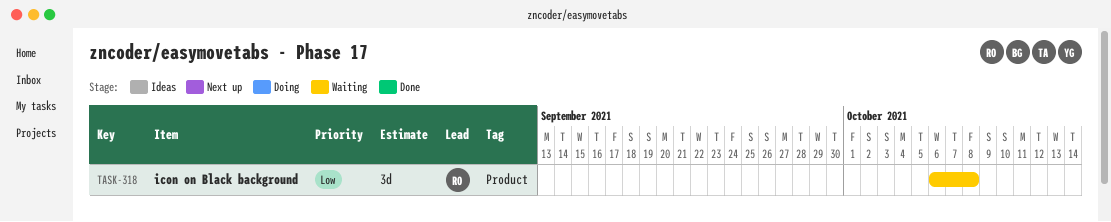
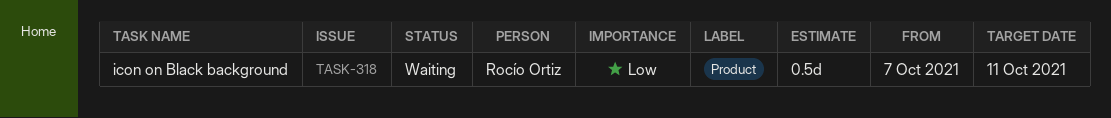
TASK-318, estimate: 3d -> 0.5d
TASK-318, start: Oct 6 -> Oct 7
TASK-318, due: Oct 8 -> Oct 11

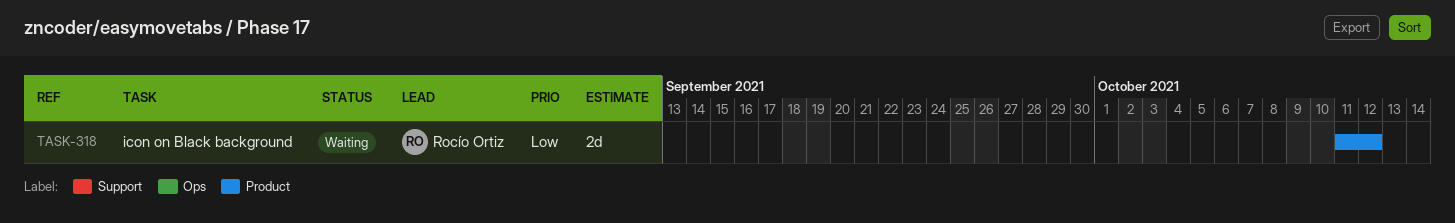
TASK-318, estimate: 0.5d -> 2d
TASK-318, start: Oct 7 -> Oct 11
TASK-318, due: Oct 11 -> Oct 12

